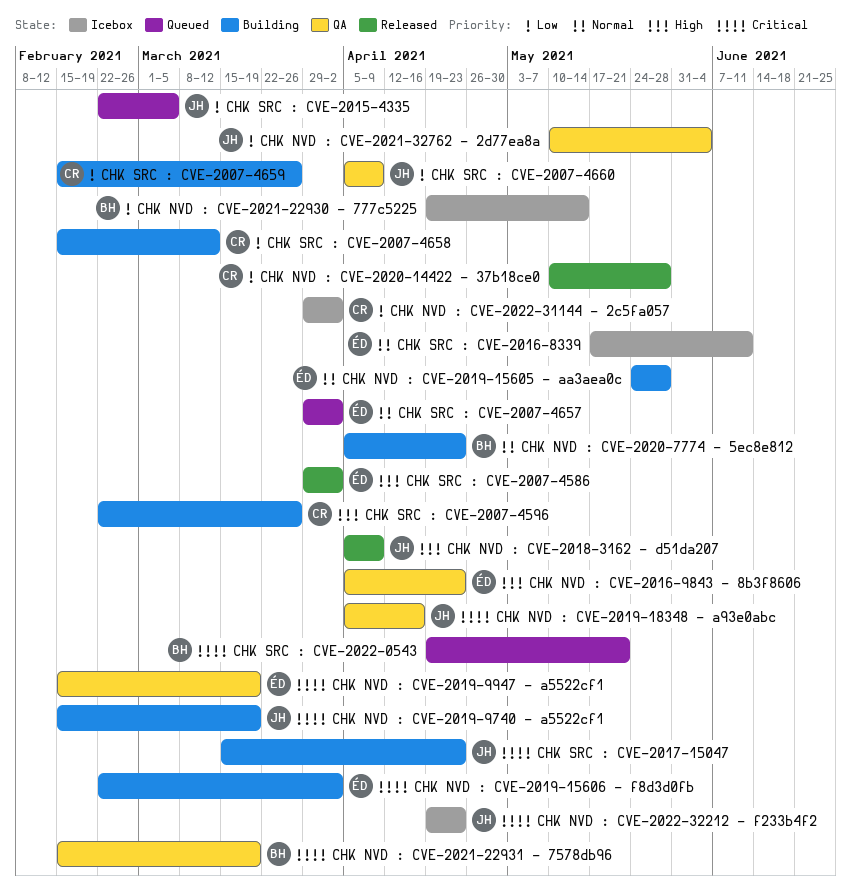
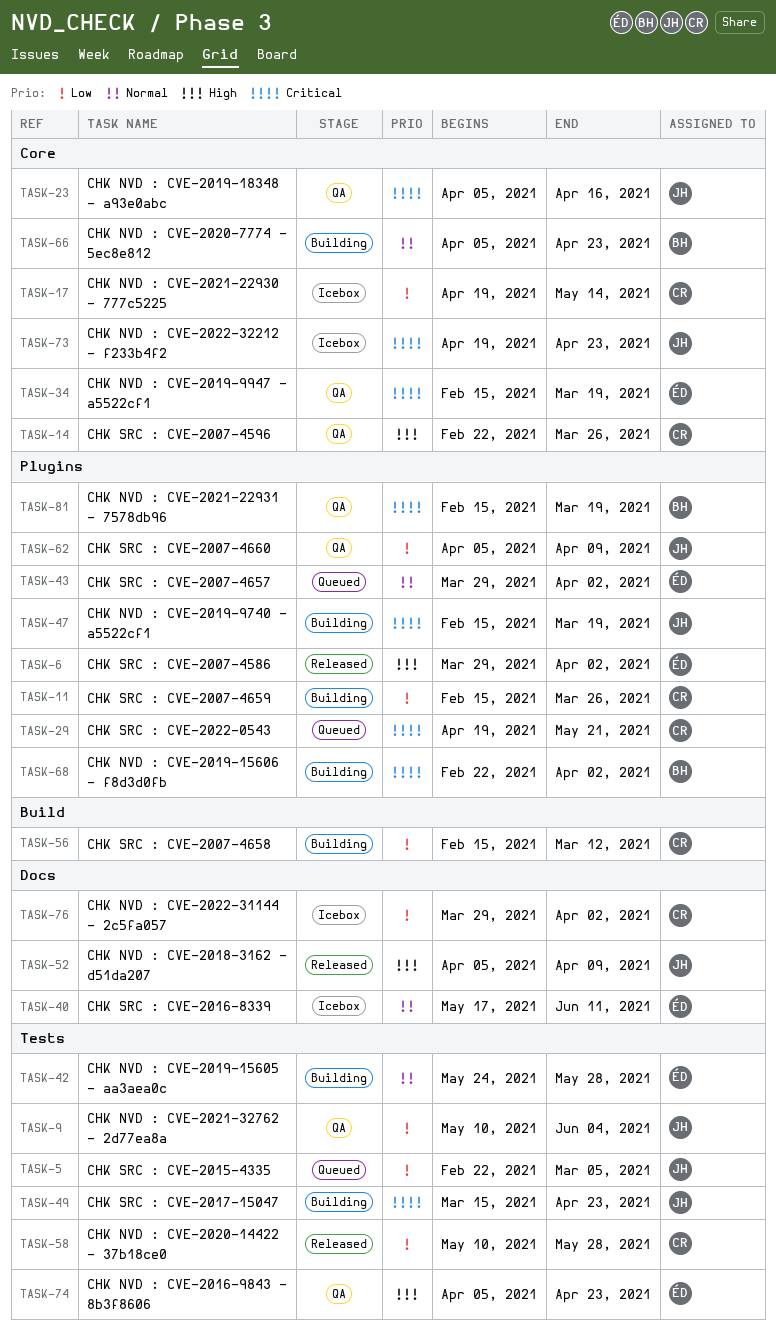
CHK NVD : CVE-2019-15606 - f8d3d0fb, owner: ÉD -> BH
CHK NVD : CVE-2021-22930 - 777c5225, owner: BH -> CR
CHK SRC : CVE-2007-4596, status: Building -> QA
CHK SRC : CVE-2022-0543, owner: BH -> CR

